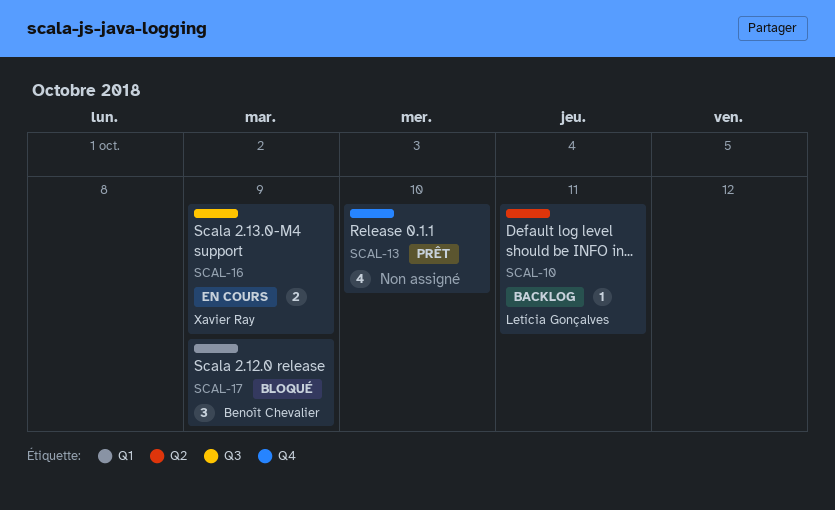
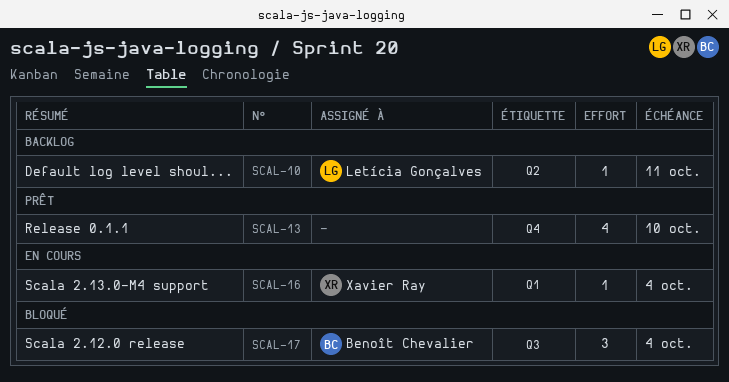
SCAL-16, label: Q3 -> Q1
SCAL-16, estimate: 2 -> 1
SCAL-16, due: Oct 9 -> Oct 4
SCAL-17, label: Q1 -> Q3
SCAL-17, due: Oct 9 -> Oct 4

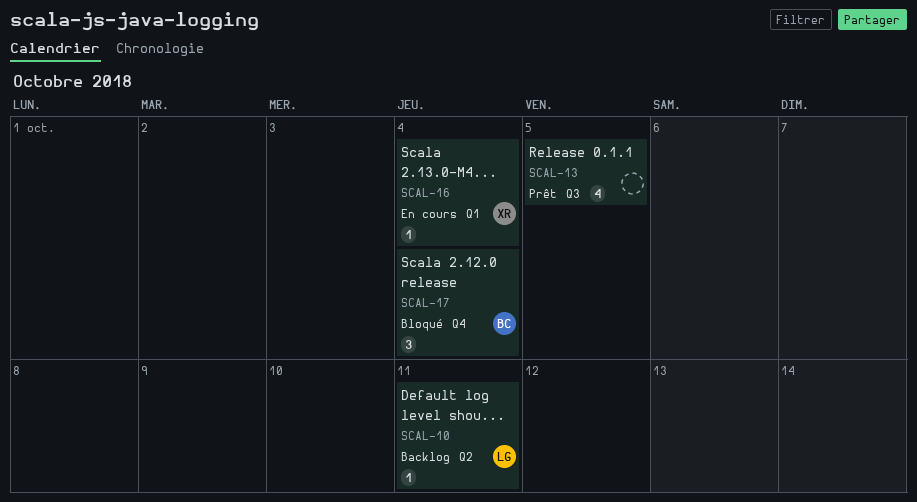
SCAL-13, label: Q4 -> Q3
SCAL-13, due: Oct 10 -> Oct 5
SCAL-17, label: Q3 -> Q4

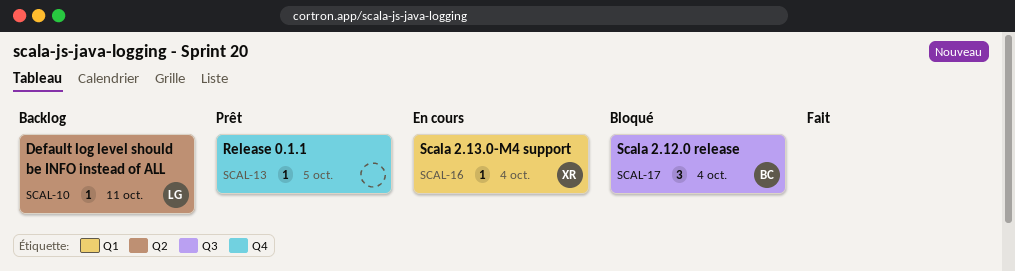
SCAL-13, label: Q3 -> Q4
SCAL-13, estimate: 4 -> 1
SCAL-17, label: Q4 -> Q3

